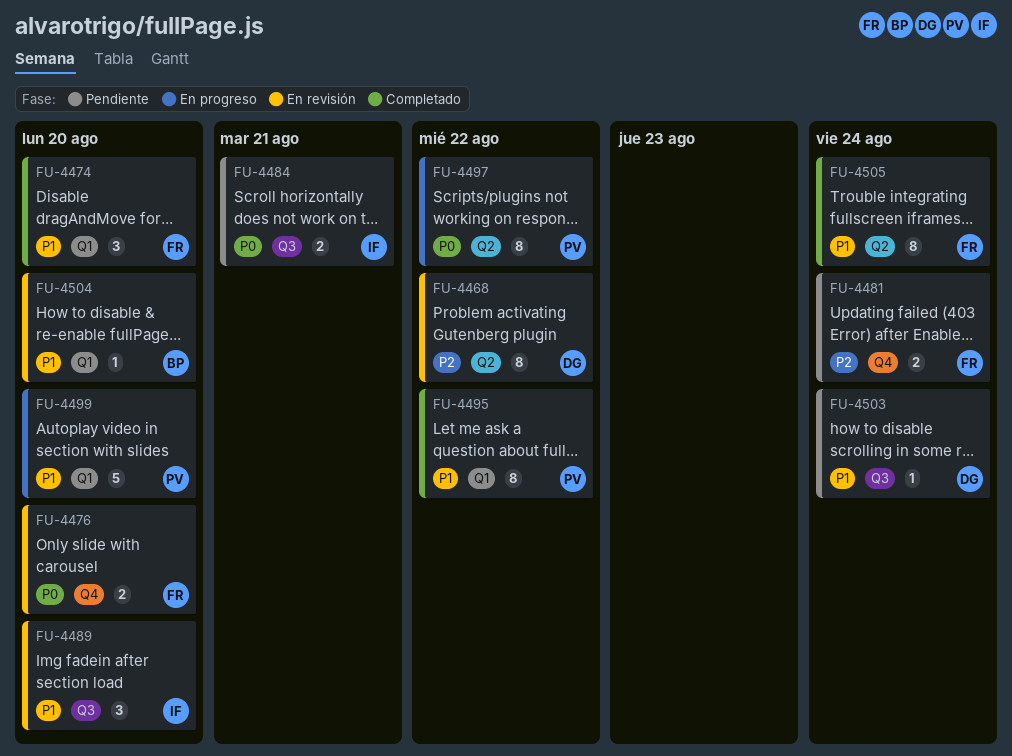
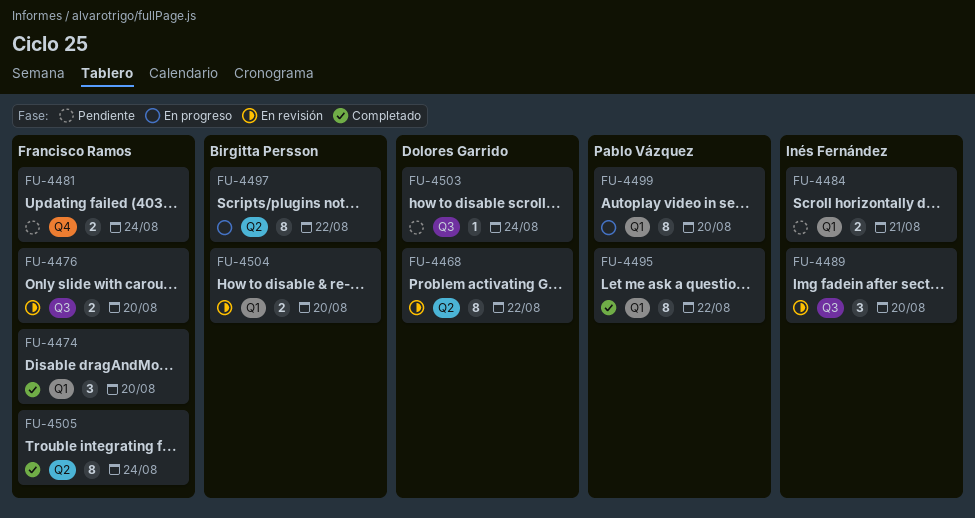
FU-4476, label: Q4 -> Q3
FU-4484, label: Q3 -> Q1
FU-4497, owner: Pablo Vázquez -> Birgitta Persson
FU-4499, estimate: 5 -> 8
FU-4504, estimate: 1 -> 2

